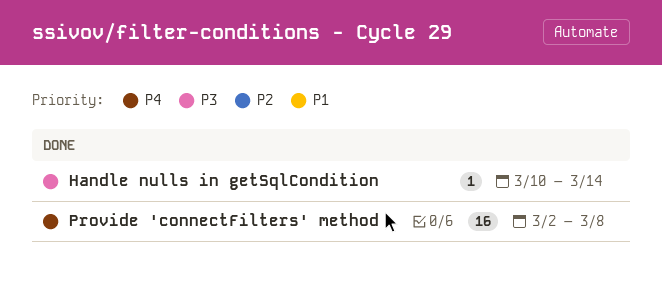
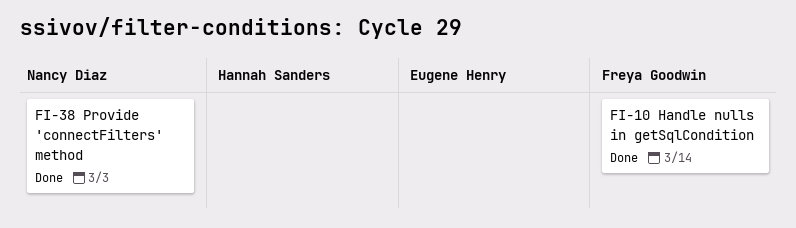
Provide 'connectFilters' method, due: Mar 8 -> Mar 3

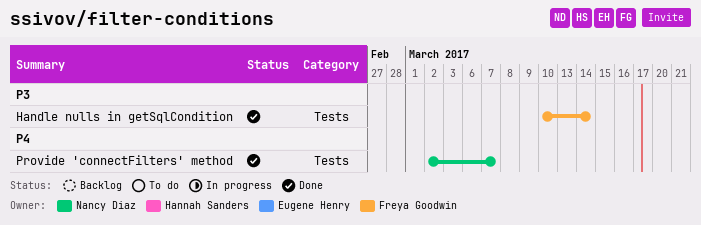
Provide 'connectFilters' method, due: Mar 3 -> Mar 7

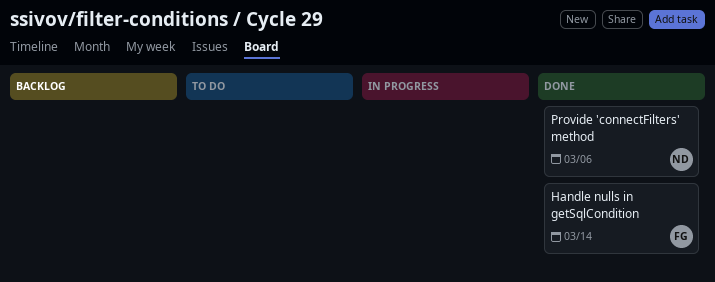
Provide 'connectFilters' method, due: Mar 7 -> Mar 6

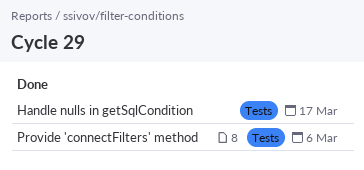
Handle nulls in getSqlCondition, due: Mar 14 -> Mar 17

